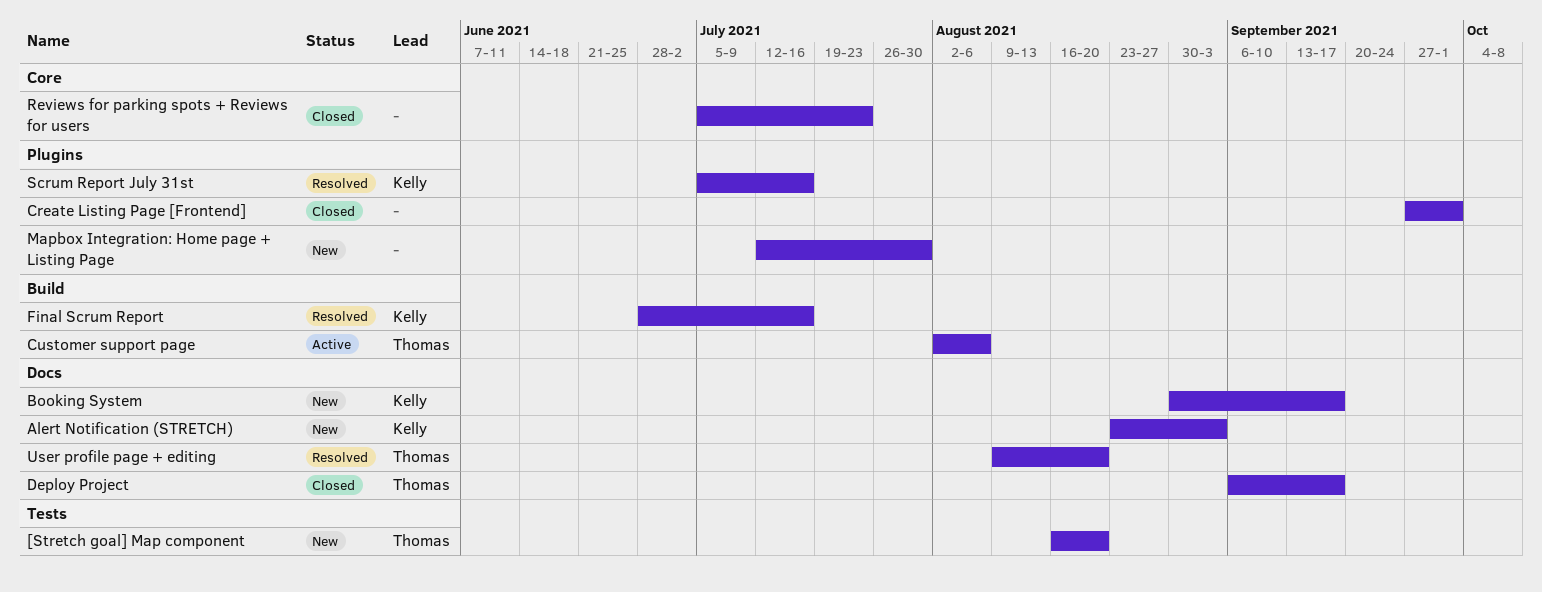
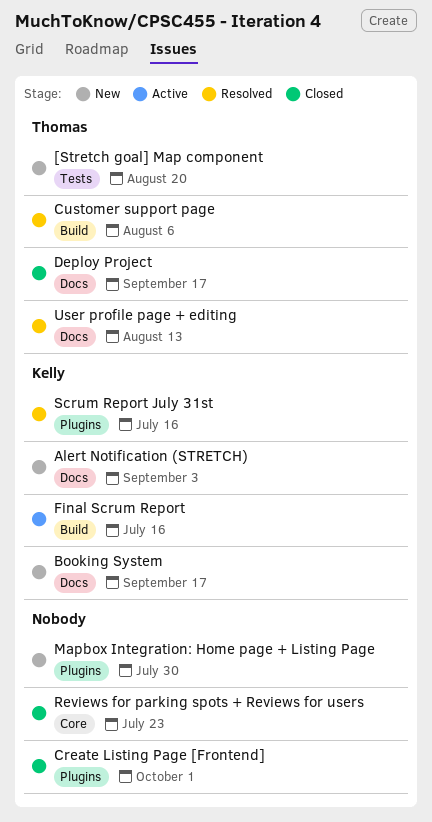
Customer support page, status: Active -> Resolved
Final Scrum Report, status: Resolved -> Active
User profile page + editing, due: Aug 20 -> Aug 13

